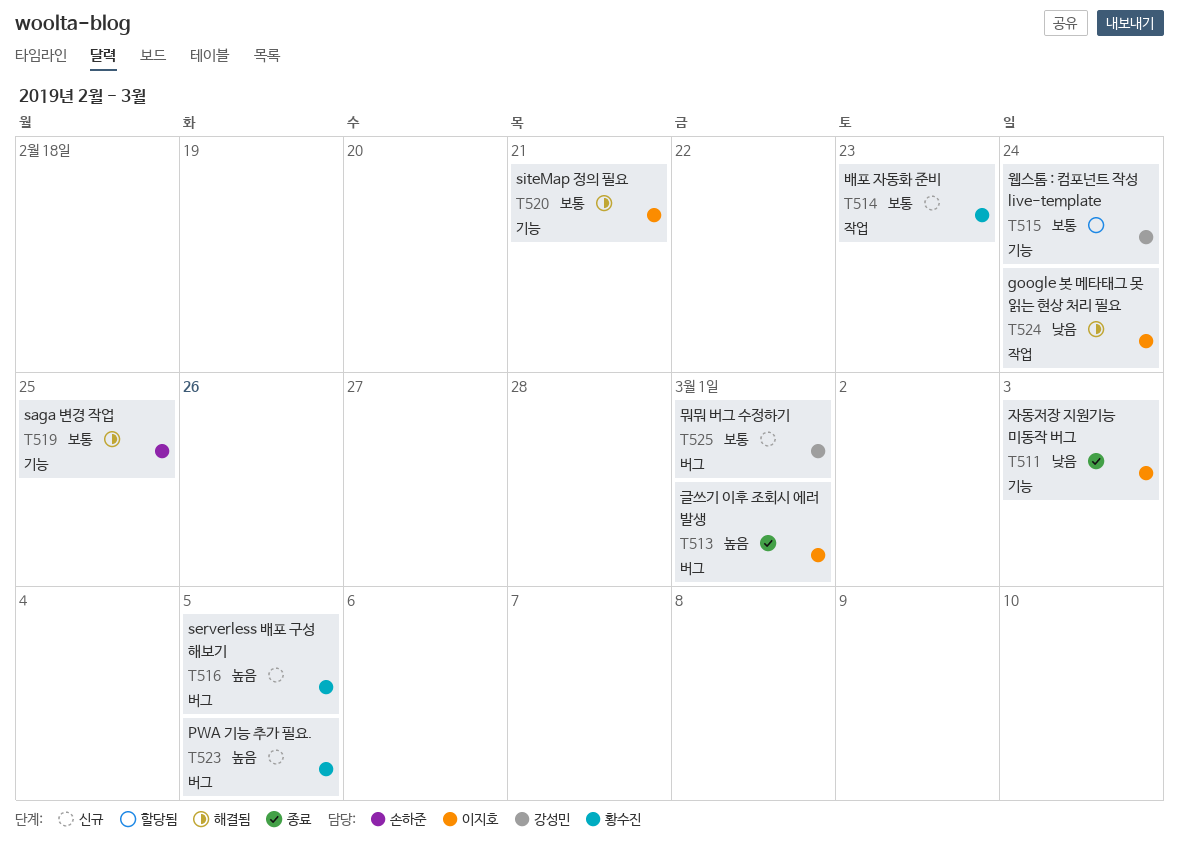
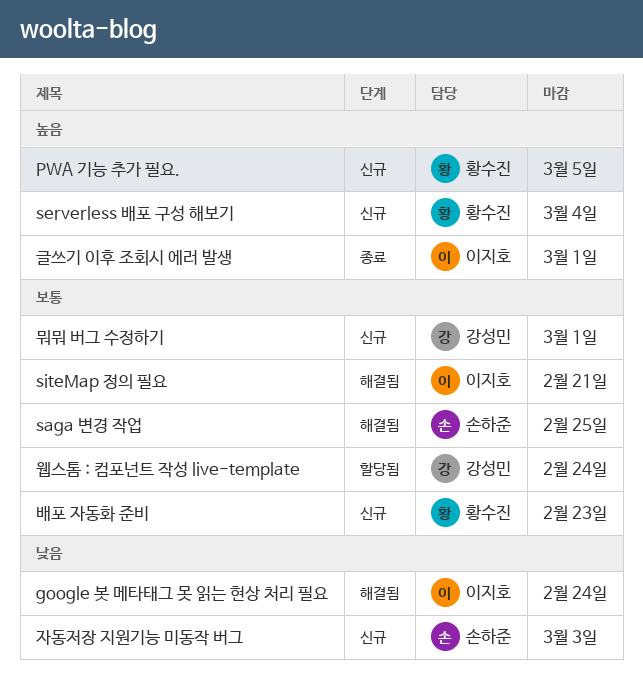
serverless 배포 구성 해보기, due: Mar 5 -> Mar 4
자동저장 지원기능 미동작 버그, status: 종료 -> 신규
자동저장 지원기능 미동작 버그, owner: 이지호 -> 손하준

